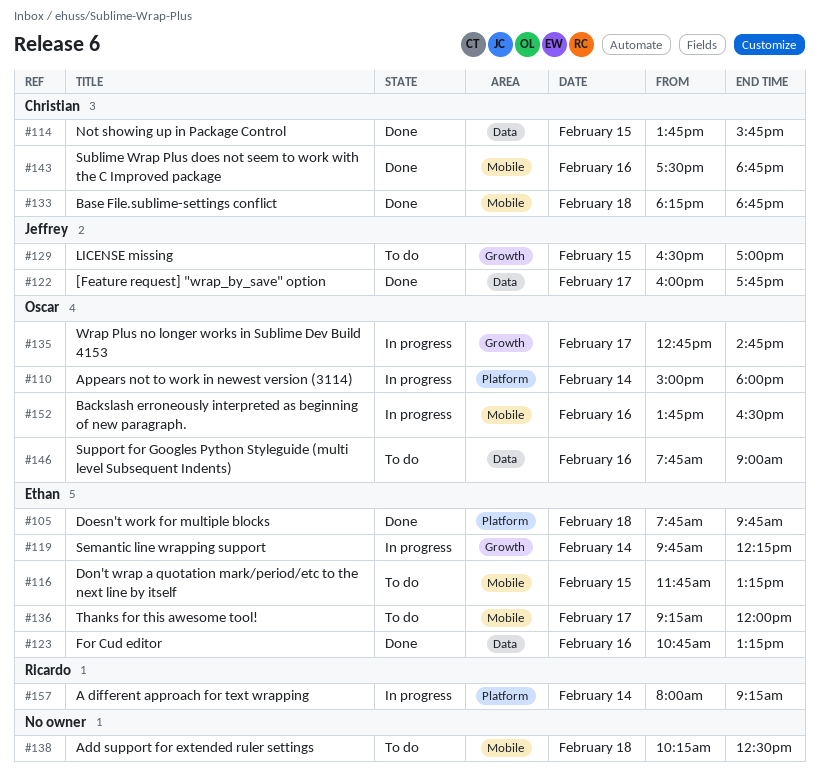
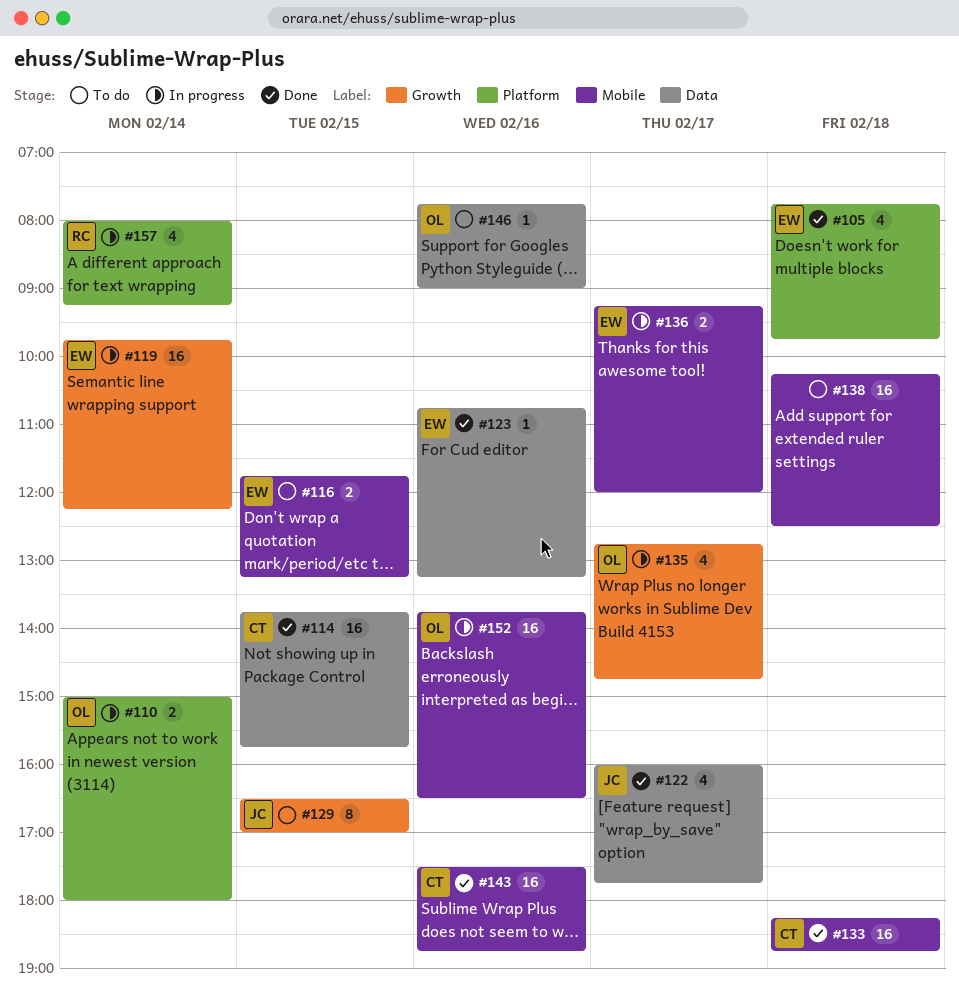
#136, status: To do -> In progress

